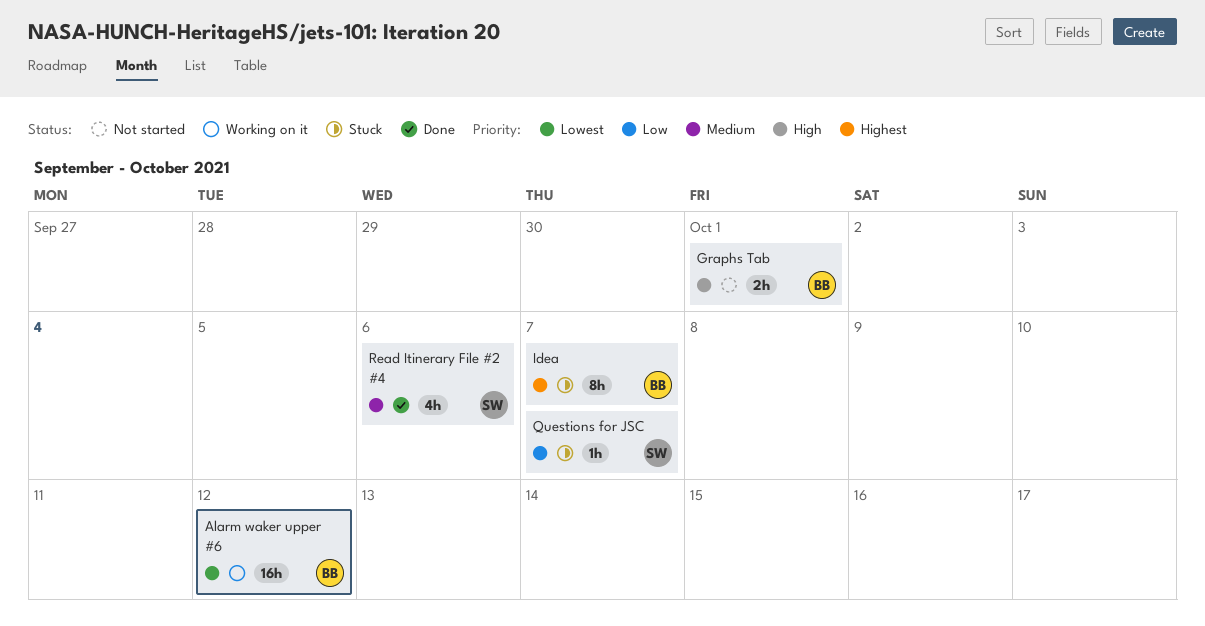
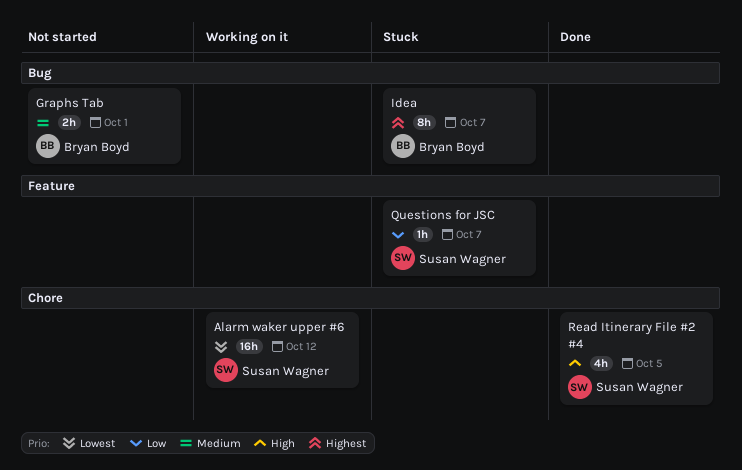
Alarm waker upper #6, owner: Bryan Boyd -> Susan Wagner
Graphs Tab, priority: High -> Medium
Read Itinerary File #2 #4, priority: Medium -> High
Read Itinerary File #2 #4, due: Oct 6 -> Oct 5

